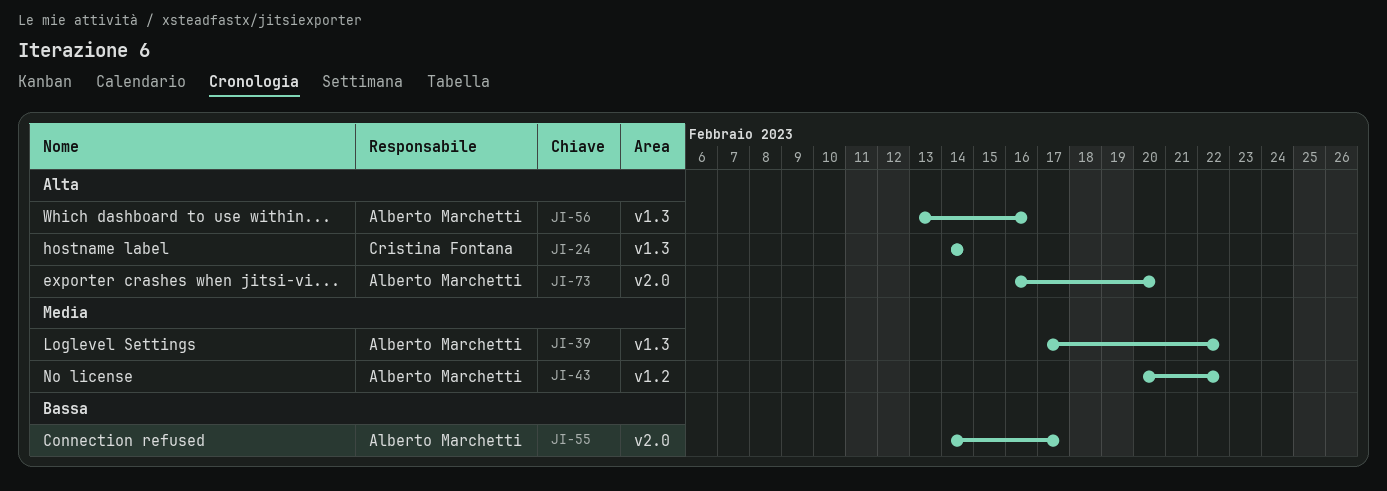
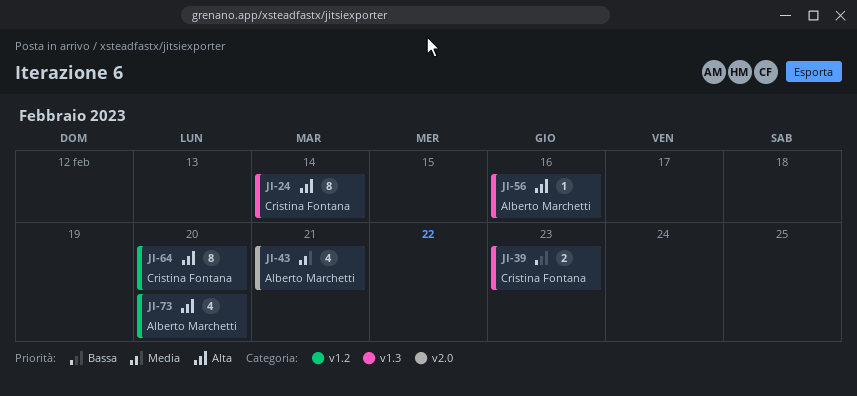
JI-39, owner: Alberto Marchetti -> Cristina Fontana
JI-39, priority: Media -> Bassa
JI-39, due: Feb 22 -> Feb 23
JI-43, label: v1.2 -> v2.0
JI-43, due: Feb 22 -> Feb 21
JI-55: present -> none
JI-64: none -> present
JI-73, label: v2.0 -> v1.2

